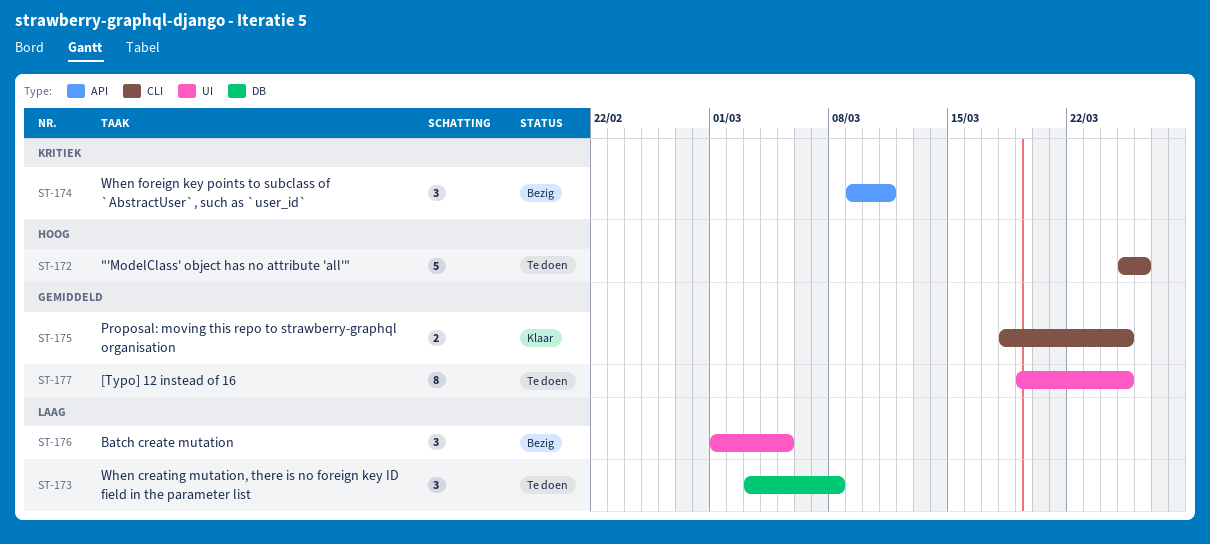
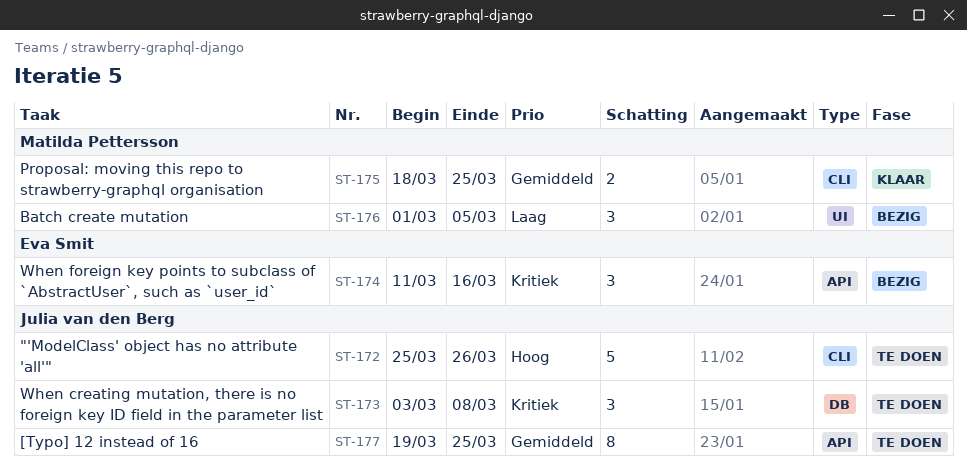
ST-173, priority: Laag -> Kritiek
ST-174, start: Mar 9 -> Mar 11
ST-174, due: Mar 11 -> Mar 16
ST-177, label: UI -> API

